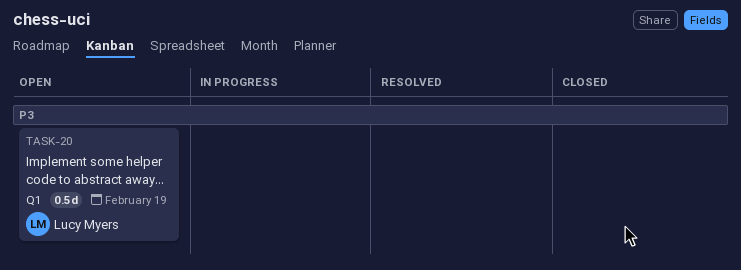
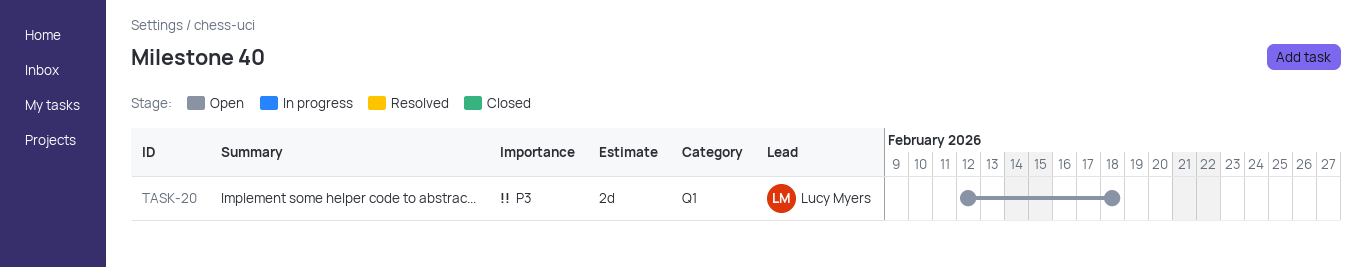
TASK-20, estimate: 0.5d -> 2d
TASK-20, due: Feb 19 -> Feb 18

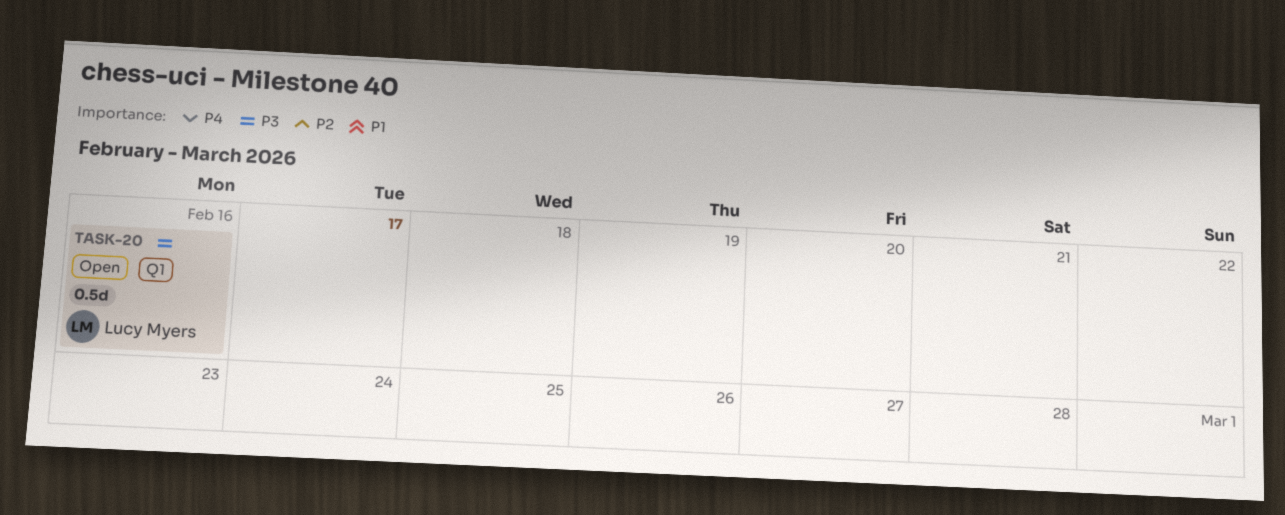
TASK-20, estimate: 2d -> 0.5d
TASK-20, due: Feb 18 -> Feb 16

